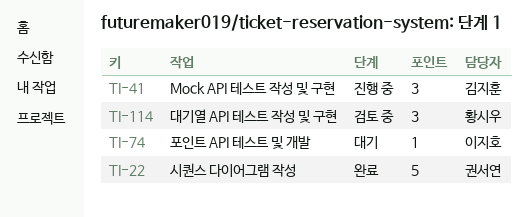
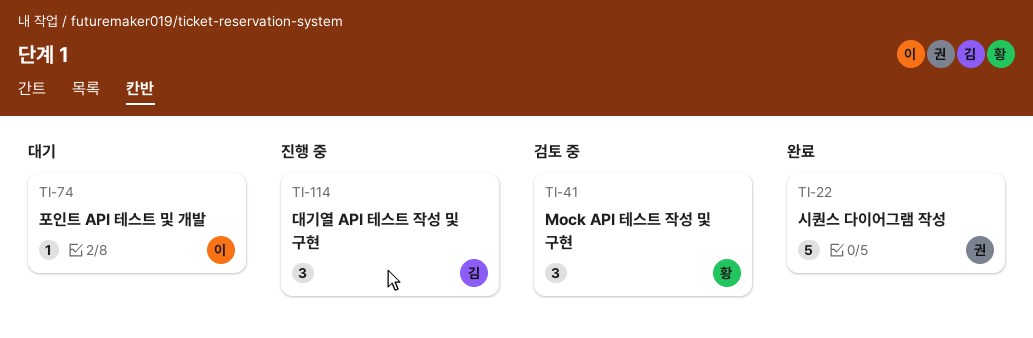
TI-41, status: 진행 중 -> 검토 중
TI-41, owner: 김지훈 -> 황시우
TI-114, status: 검토 중 -> 진행 중
TI-114, owner: 황시우 -> 김지훈

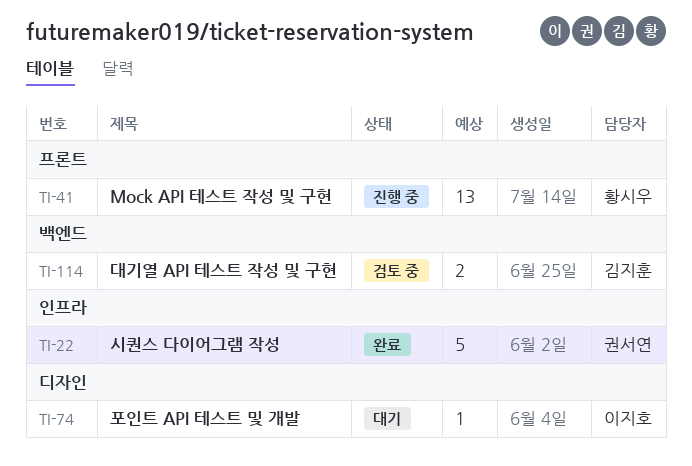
TI-41, status: 검토 중 -> 진행 중
TI-41, estimate: 3 -> 13
TI-114, status: 진행 중 -> 검토 중
TI-114, estimate: 3 -> 2

